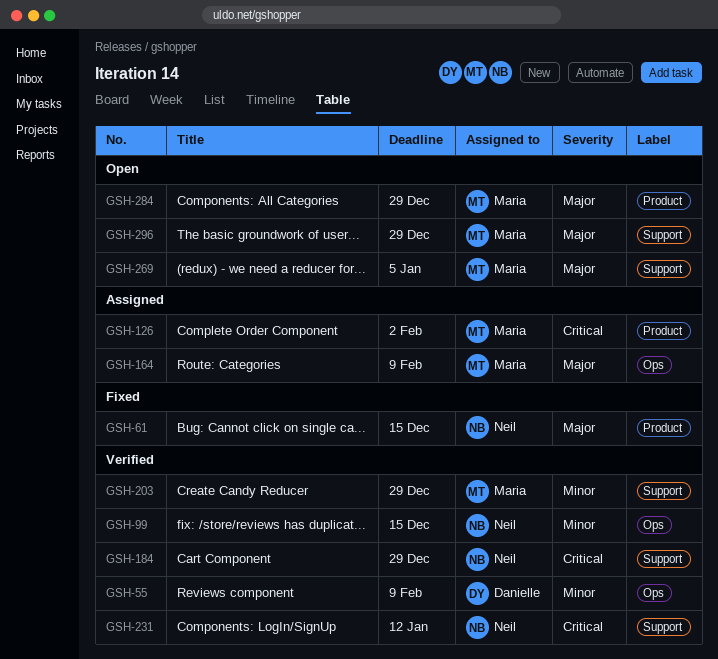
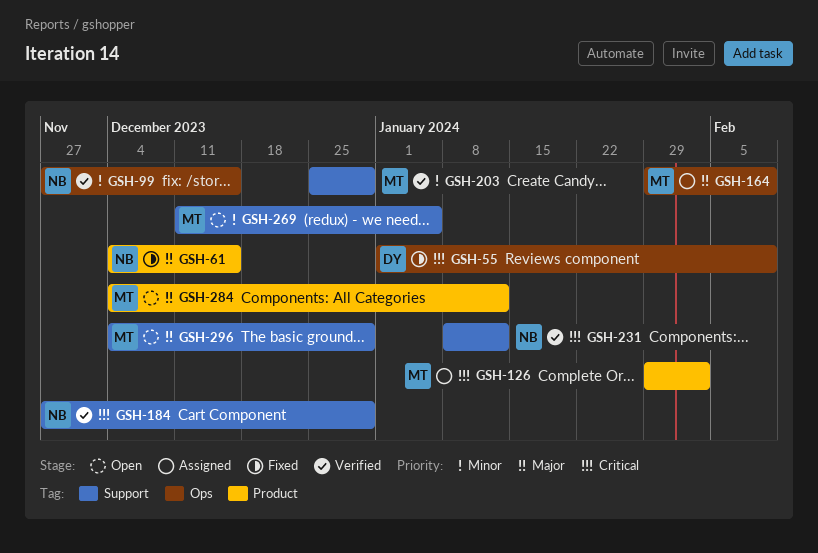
GSH-55, status: Verified -> Fixed
GSH-55, priority: Minor -> Critical
GSH-269, priority: Major -> Minor
GSH-284, due: Dec 29 -> Jan 12

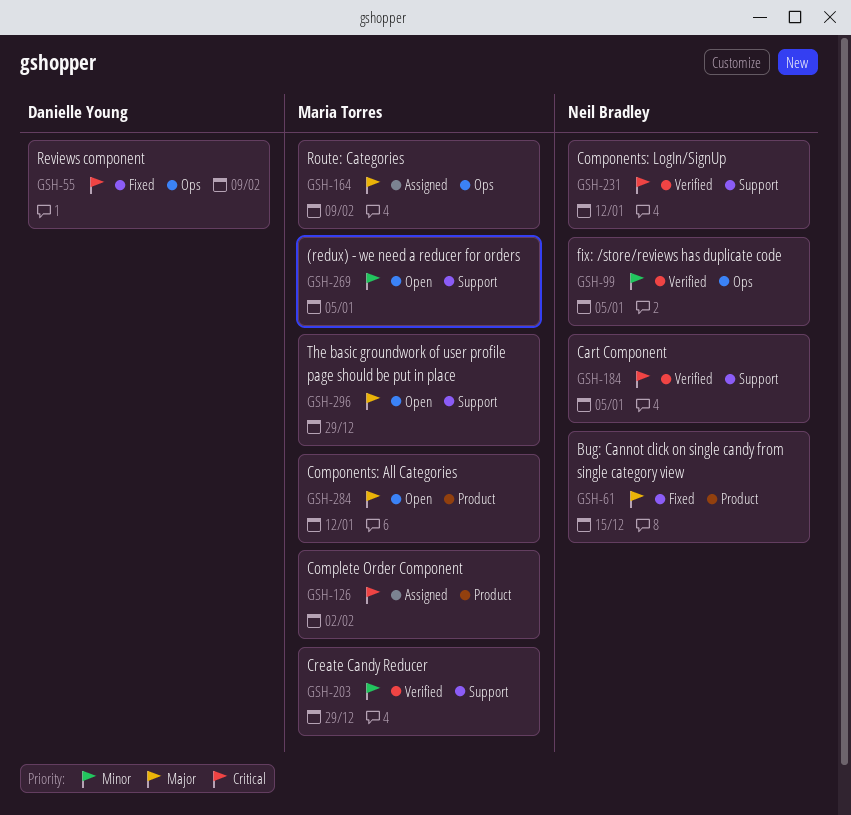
GSH-99, due: Dec 15 -> Jan 5
GSH-184, due: Dec 29 -> Jan 5

